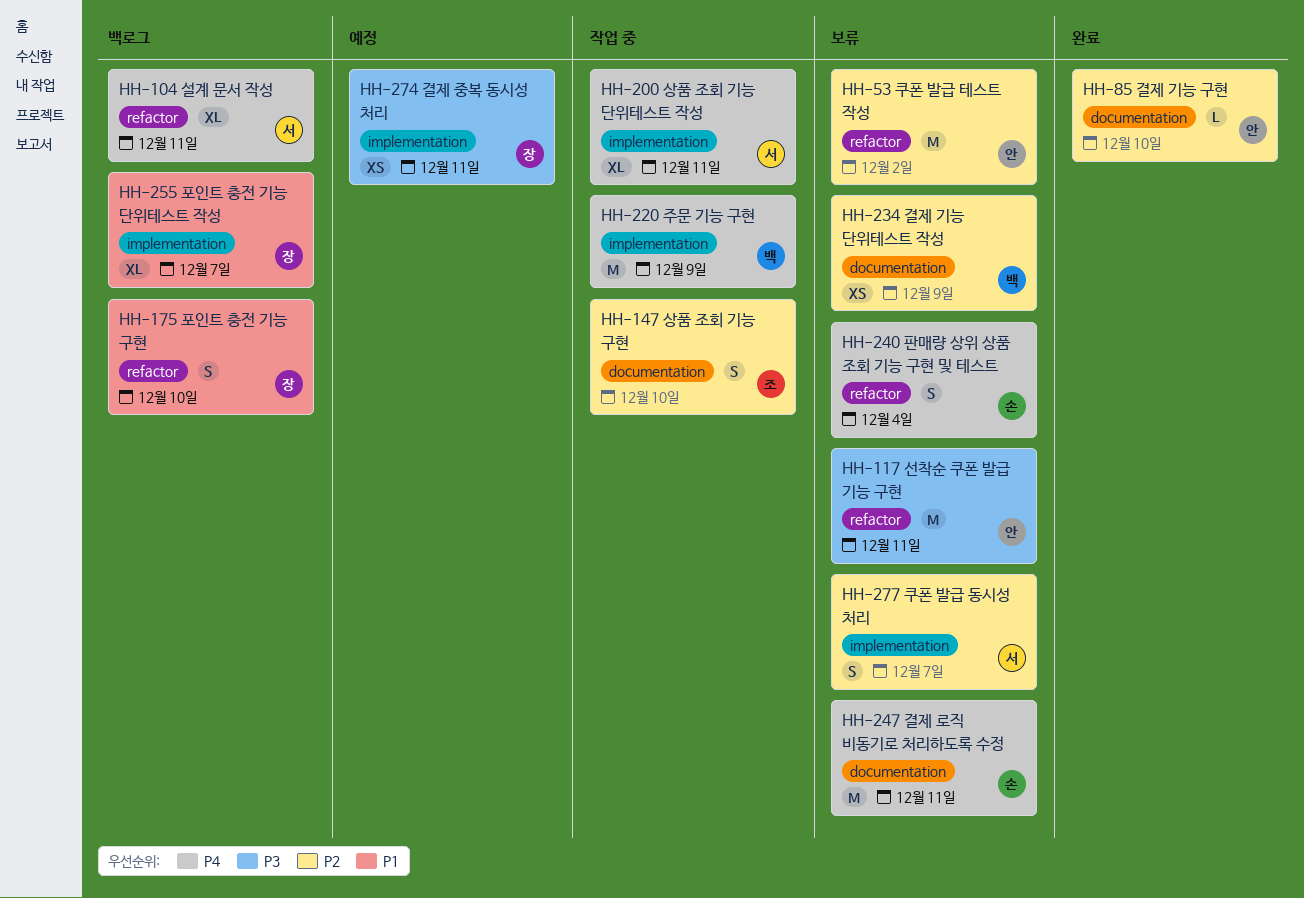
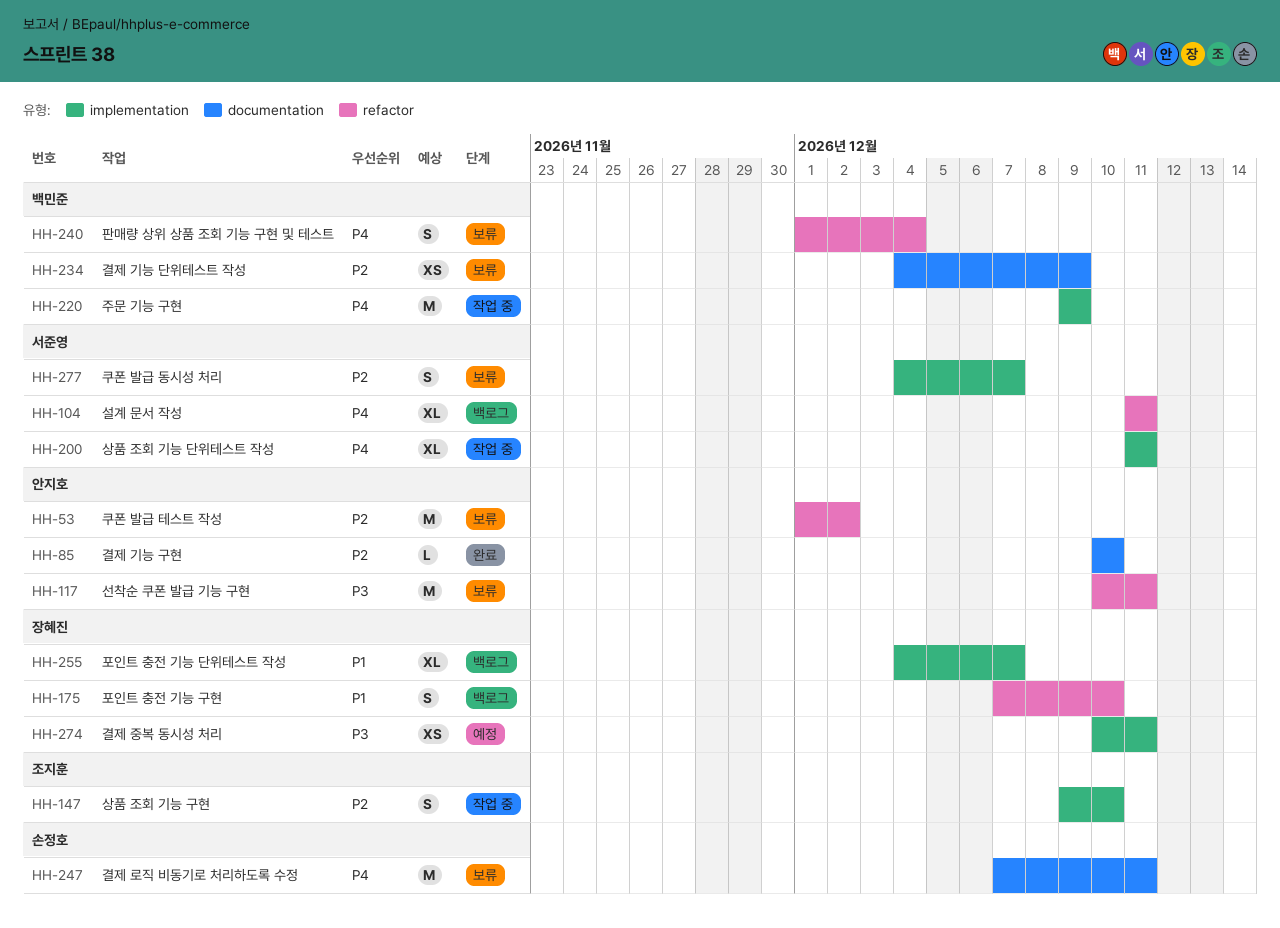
HH-147, label: documentation -> implementation
HH-240, owner: 손정호 -> 백민준

